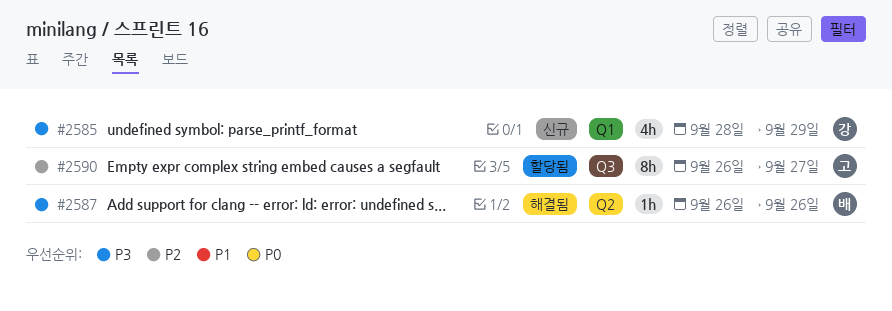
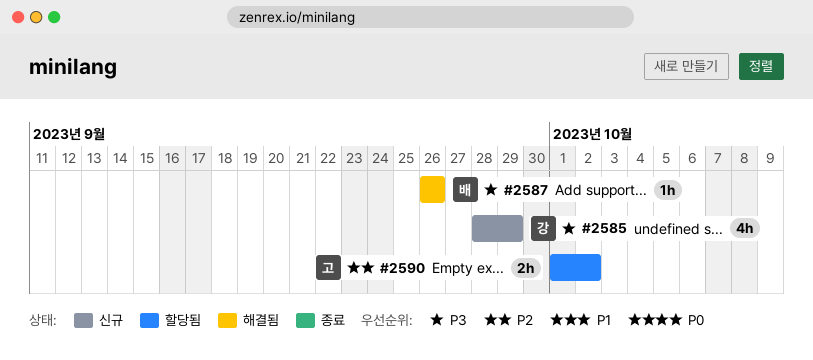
#2590, estimate: 8h -> 2h
#2590, start: Sep 26 -> Oct 1
#2590, due: Sep 27 -> Oct 2

